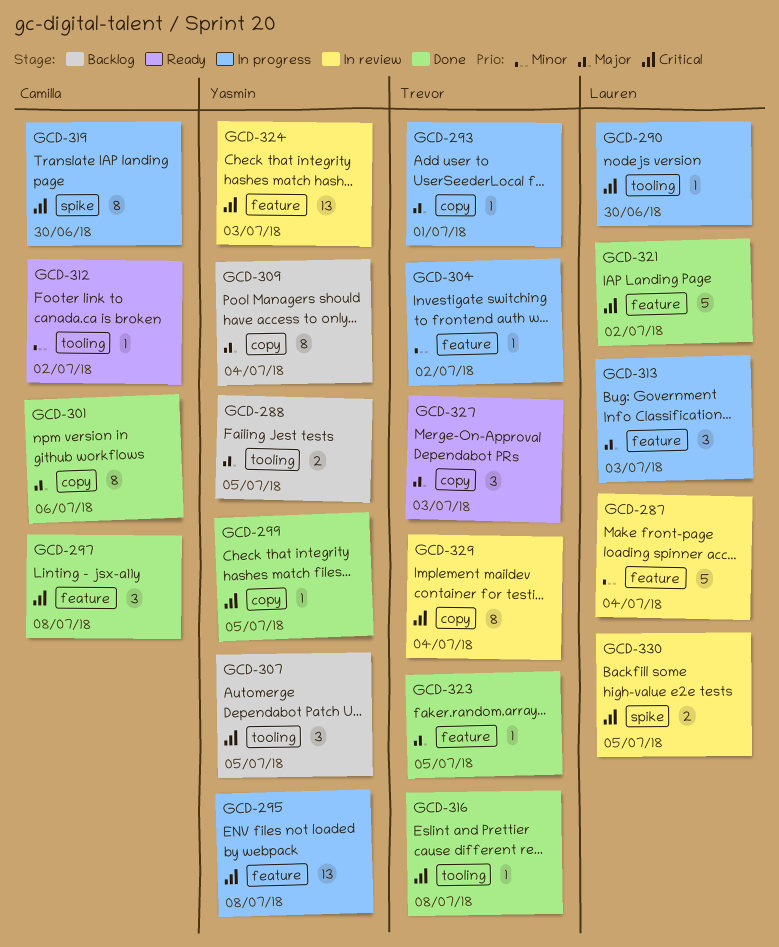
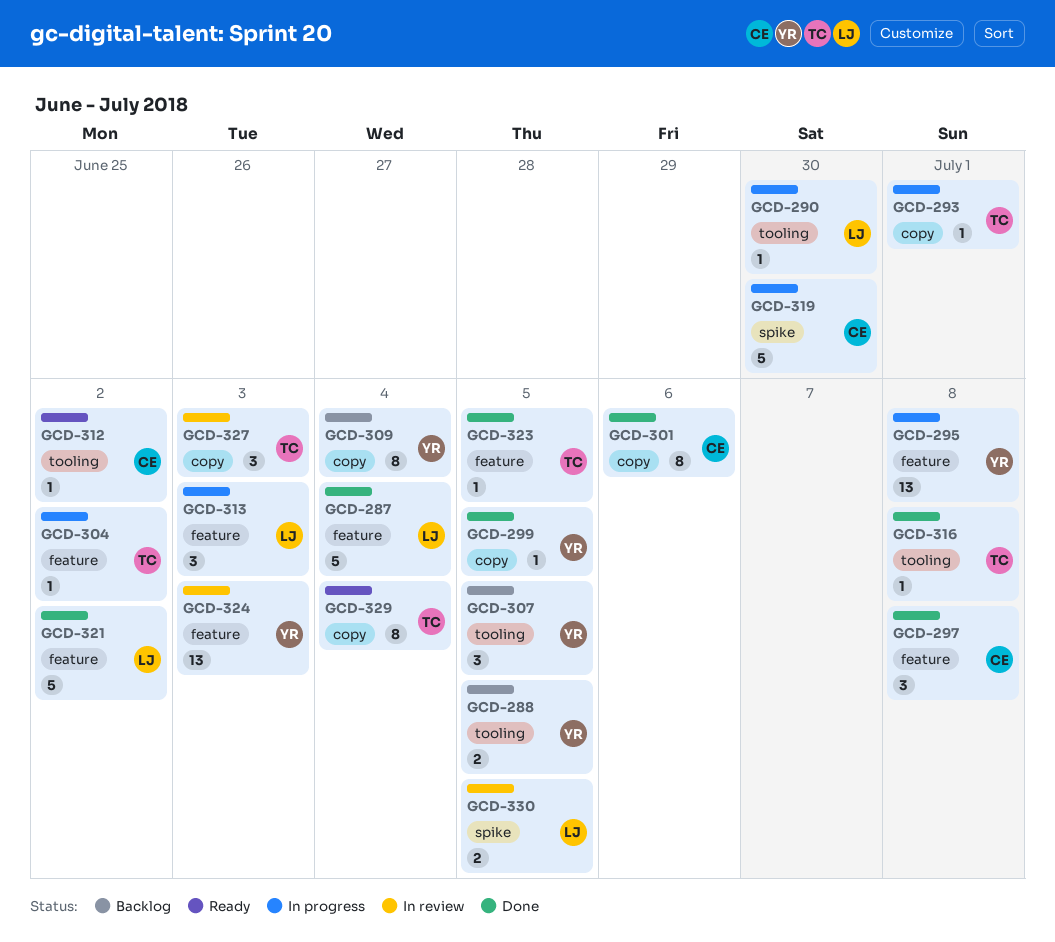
GCD-287, status: In review -> Done
GCD-319, estimate: 8 -> 5
GCD-327, status: Ready -> In review
GCD-329, status: In review -> Ready

